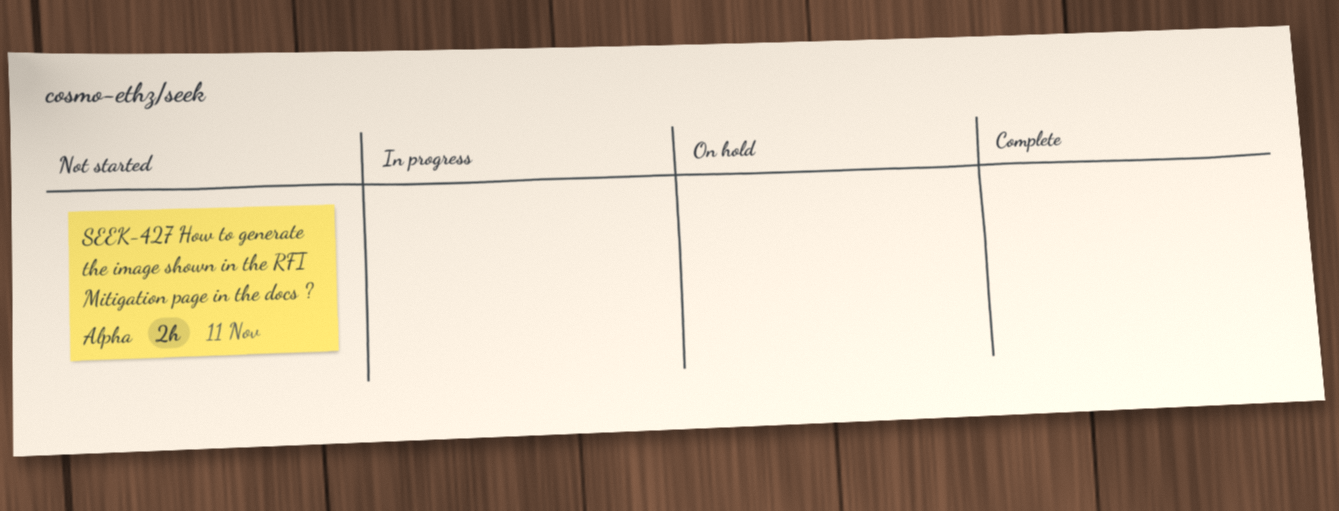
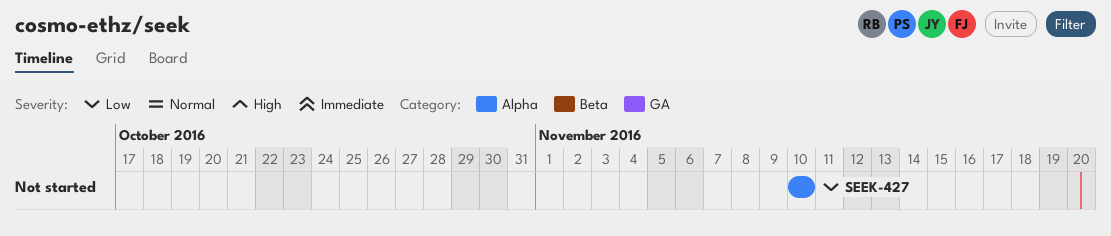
SEEK-427, due: Nov 11 -> Nov 10

